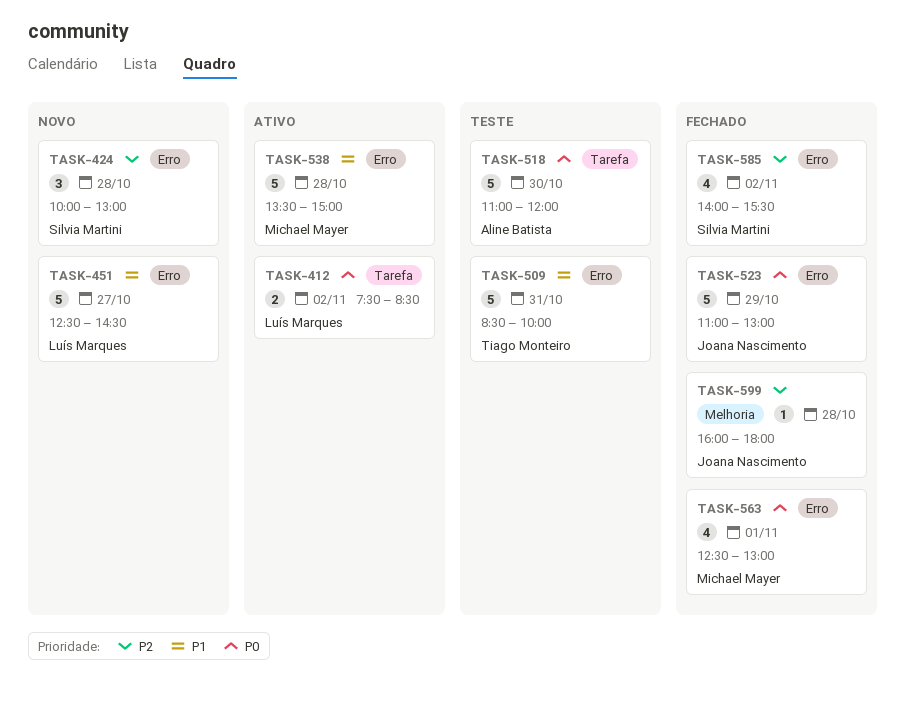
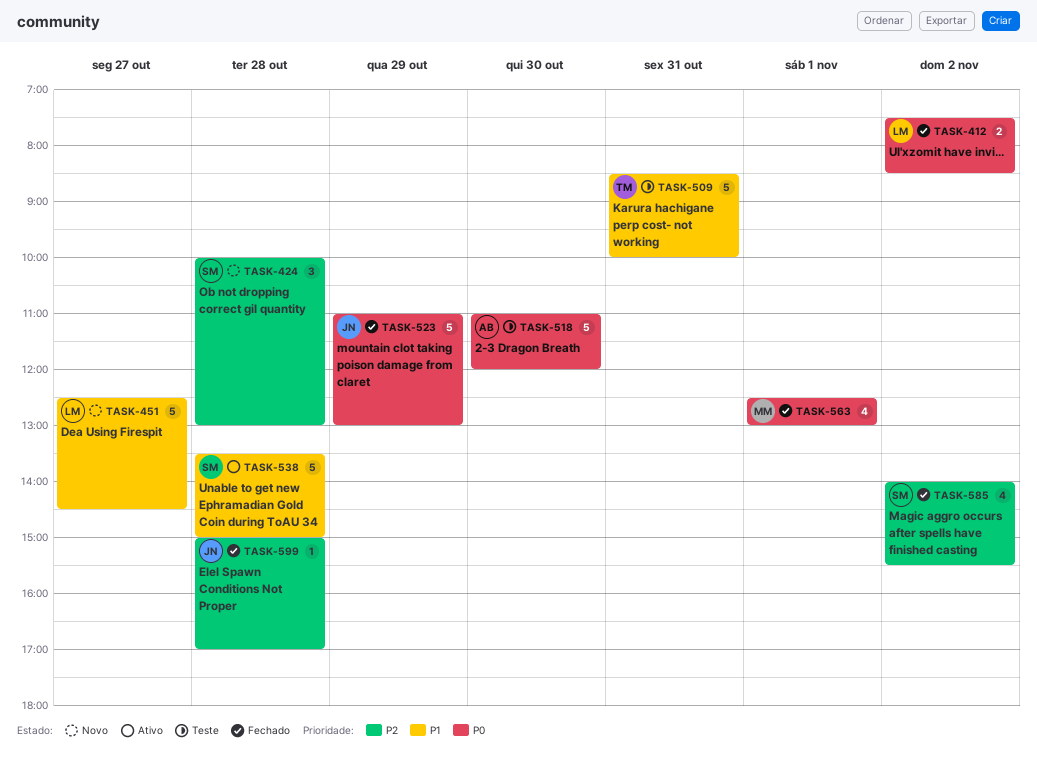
TASK-412, status: Ativo -> Fechado
TASK-538, owner: Michael Mayer -> Silvia Martini
TASK-599, begins: 16:00 -> 15:00
TASK-599, ends: 18:00 -> 17:00

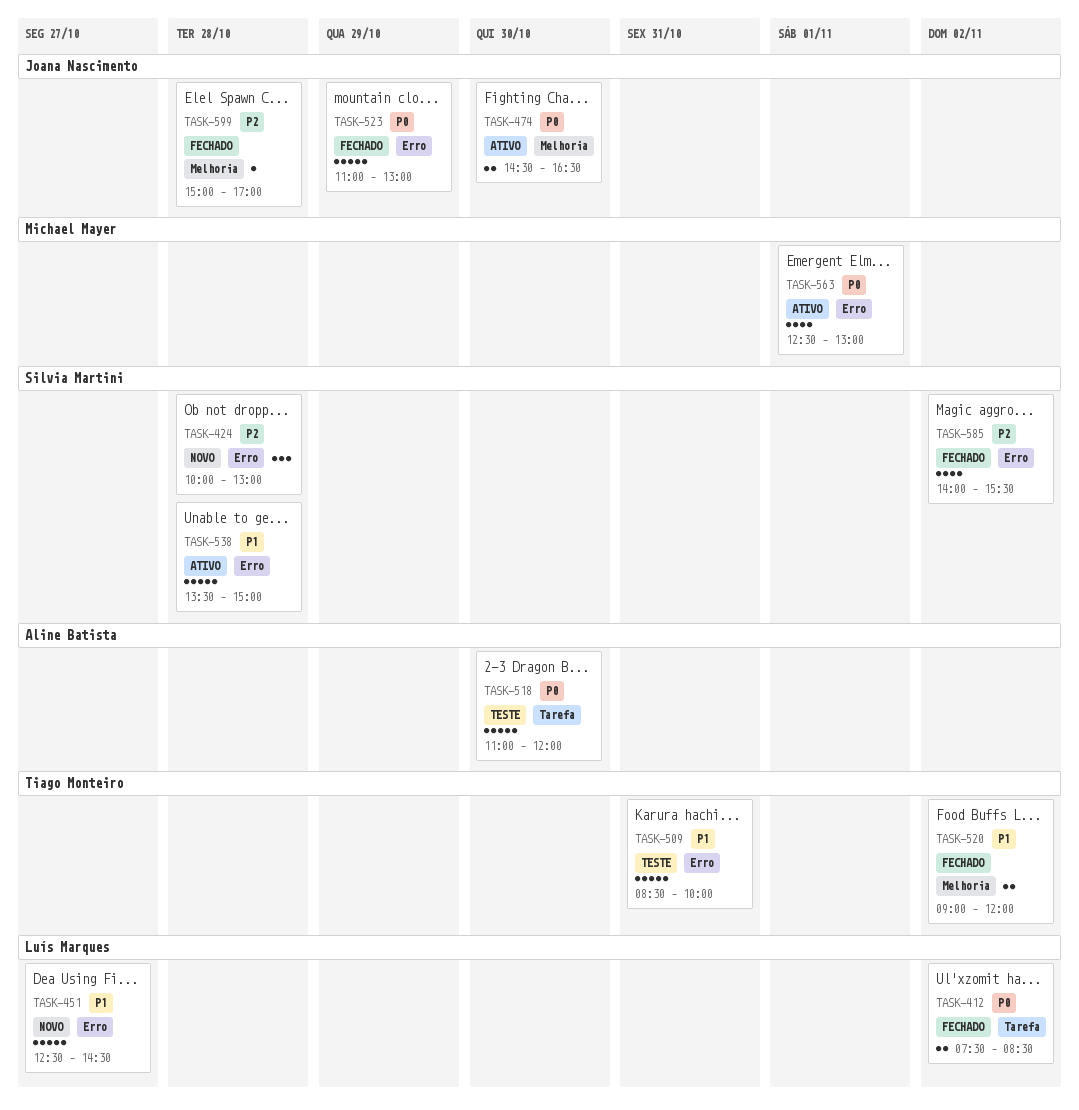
TASK-474: none -> present
TASK-520: none -> present
TASK-563, status: Fechado -> Ativo

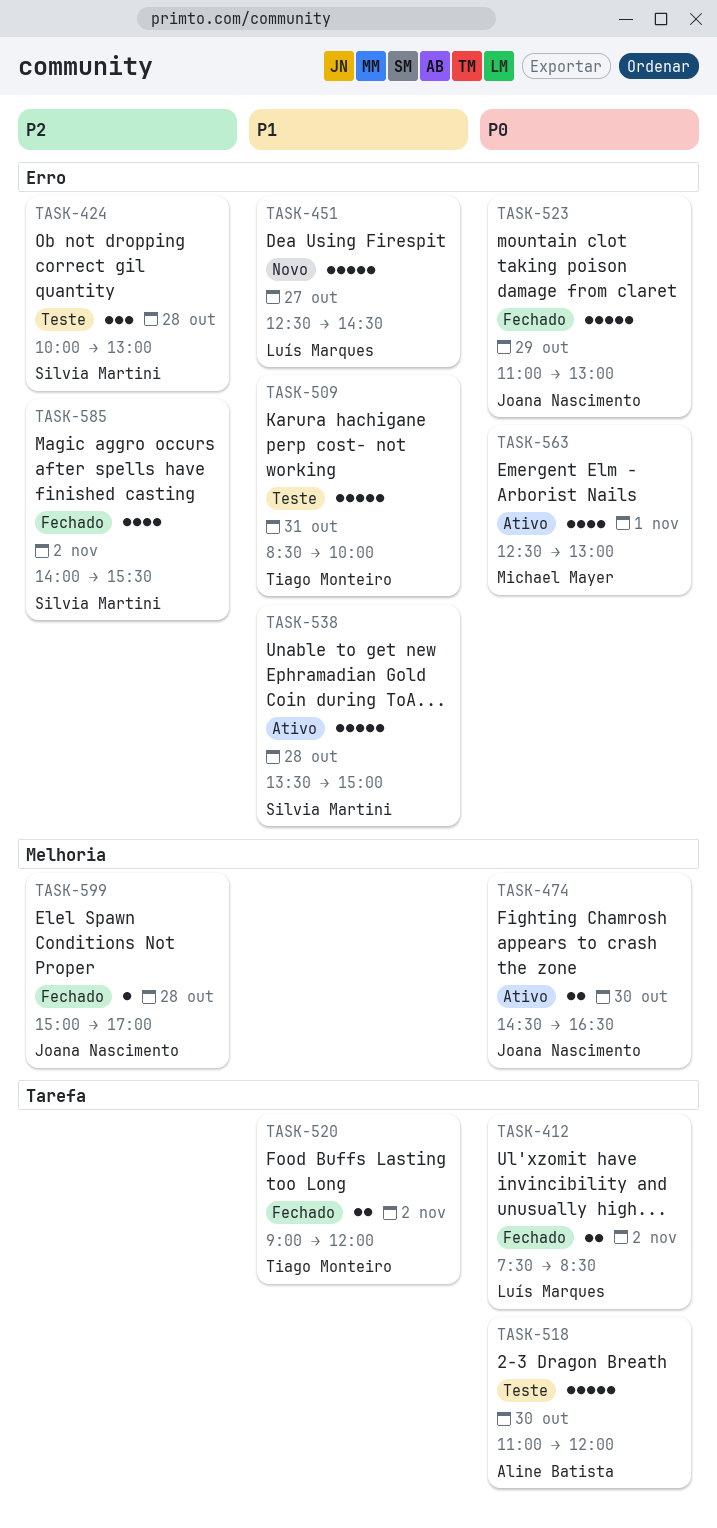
TASK-424, status: Novo -> Teste
TASK-520, label: Melhoria -> Tarefa

